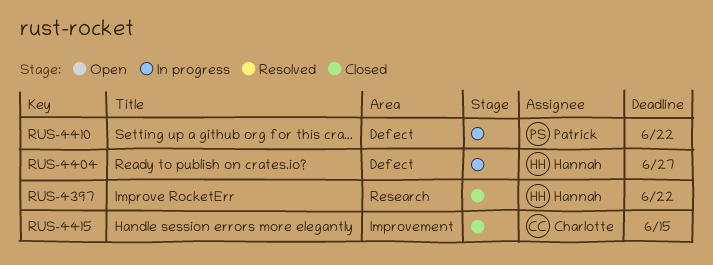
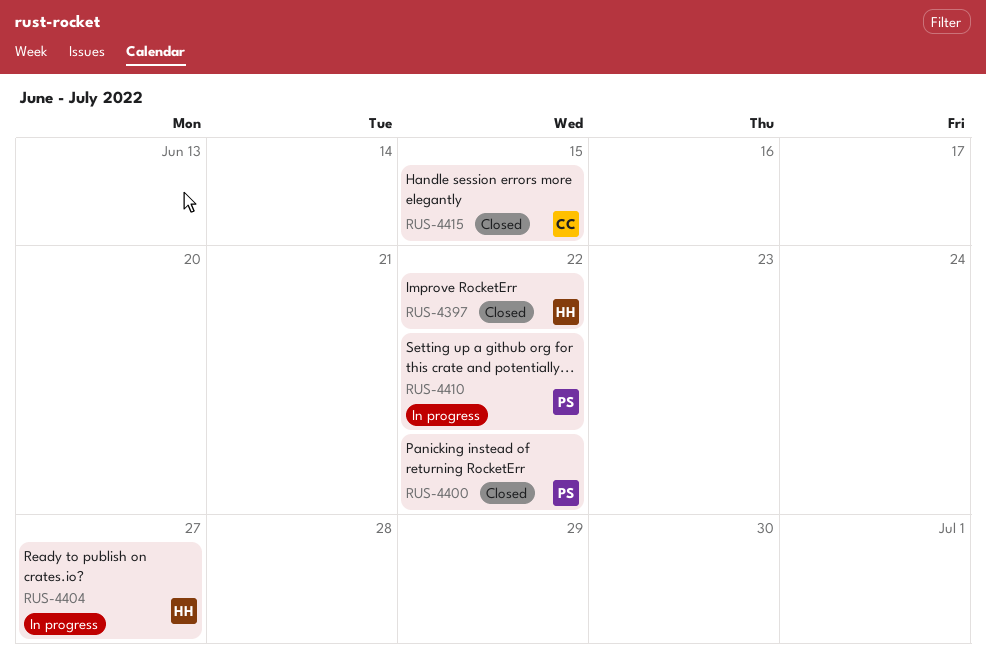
RUS-4400: none -> present

